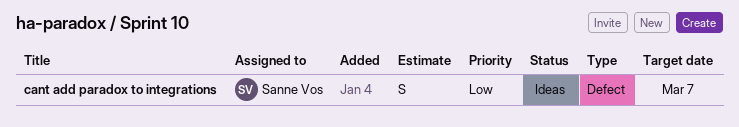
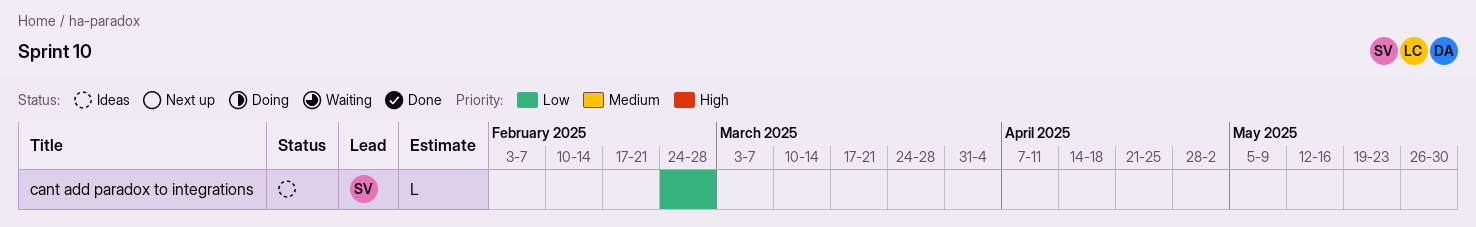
cant add paradox to integrations, estimate: S -> L
cant add paradox to integrations, due: Mar 7 -> Feb 28

